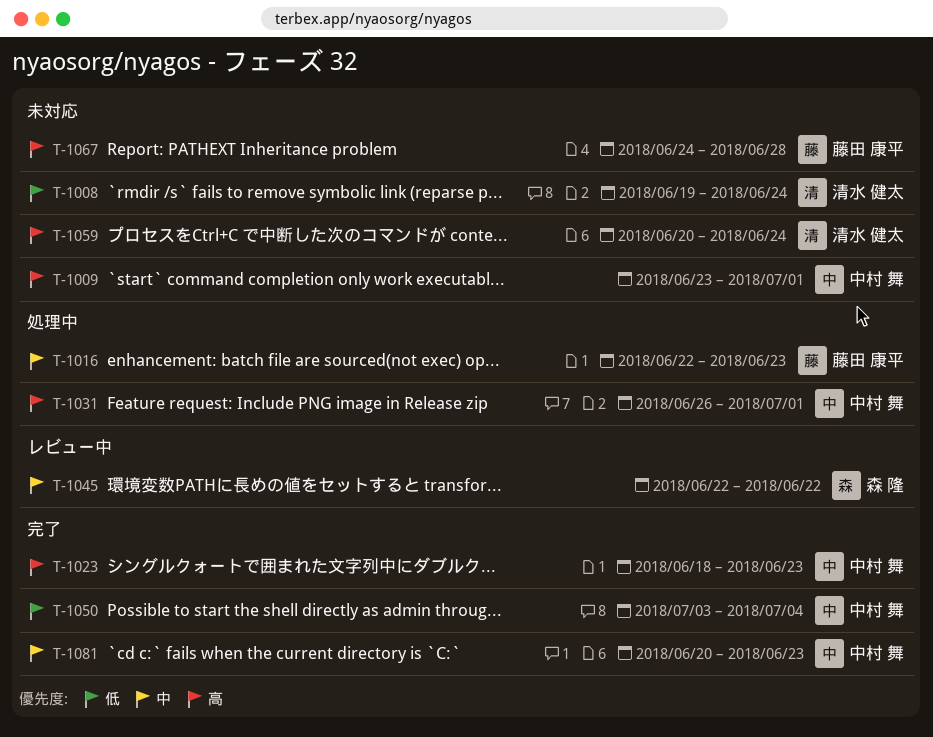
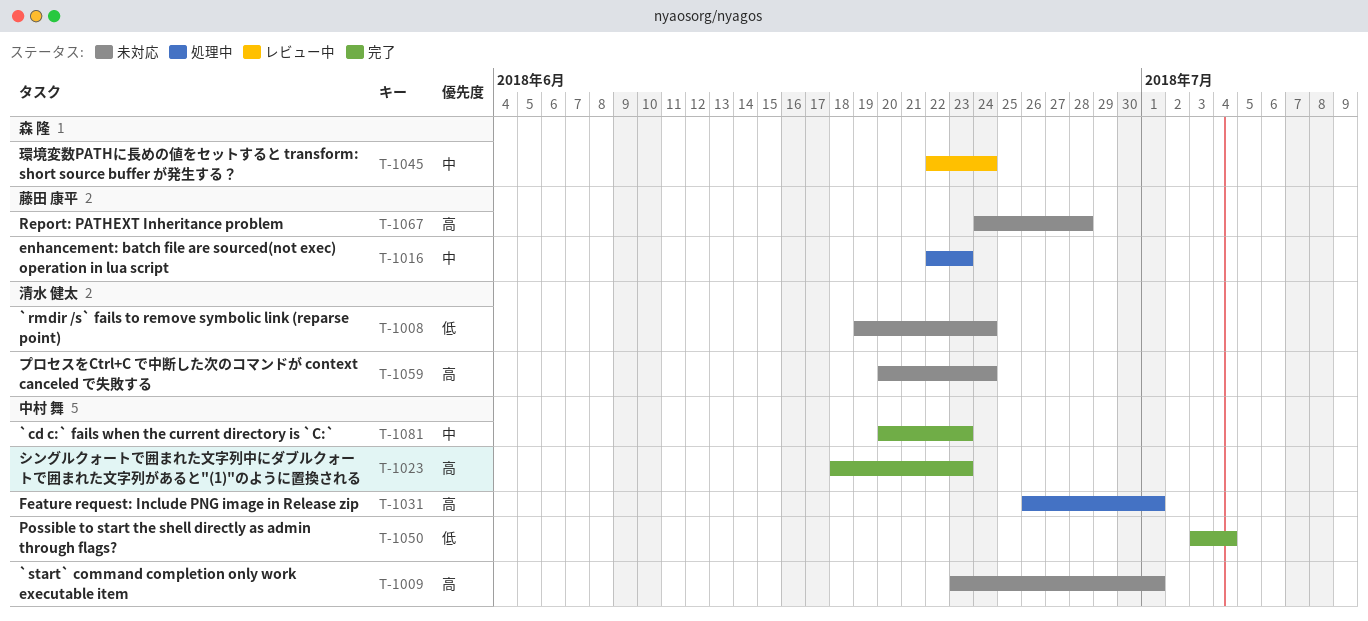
T-1045, due: Jun 22 -> Jun 24

